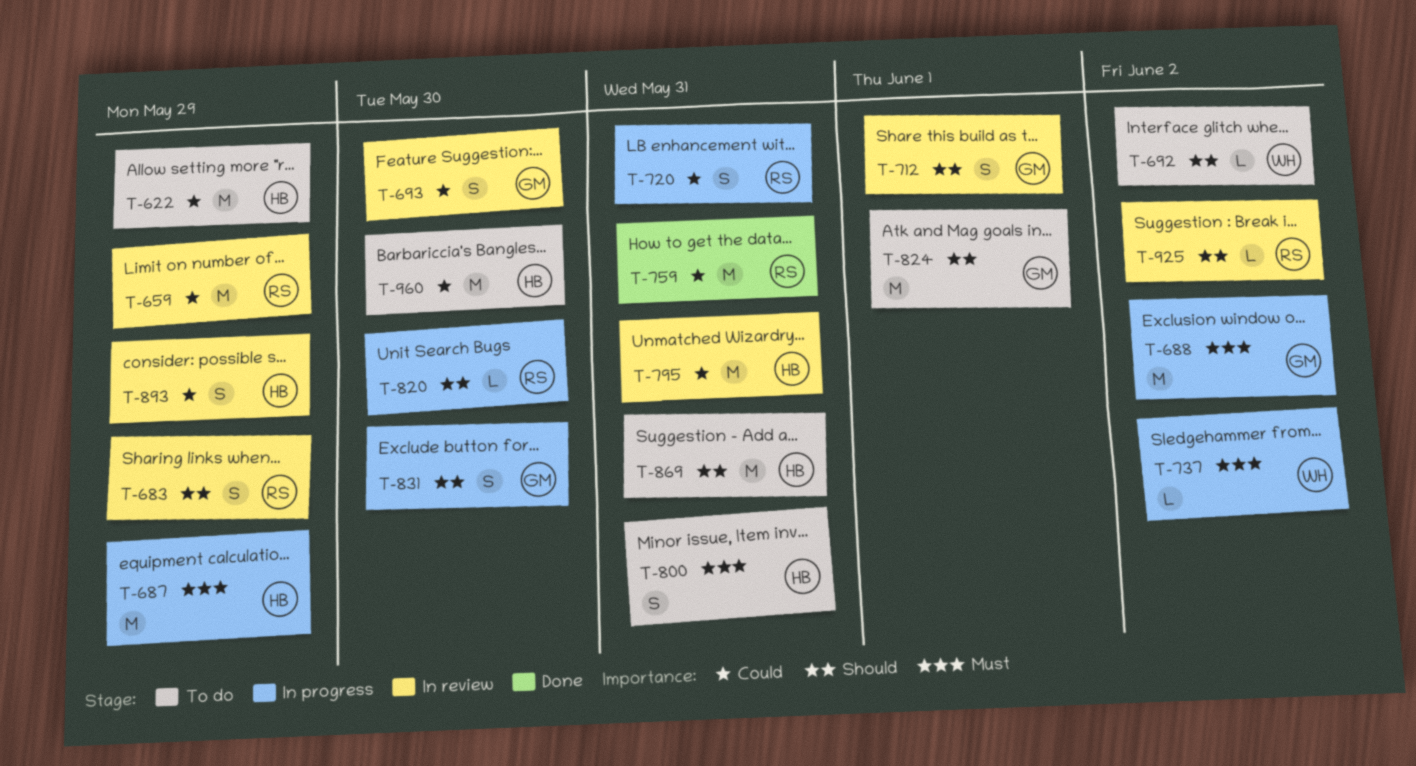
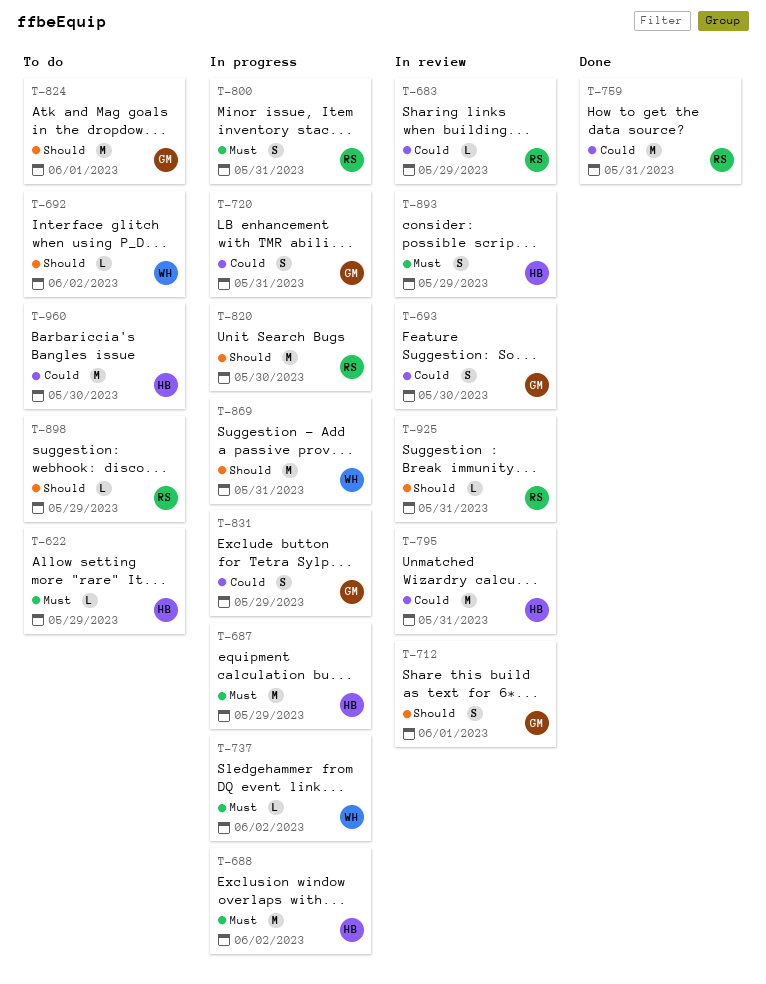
T-622, priority: Could -> Must
T-622, estimate: M -> L
T-659: present -> none
T-683, priority: Should -> Could
T-683, estimate: S -> L
T-688, owner: GM -> HB
T-720, owner: RS -> GM
T-800, status: To do -> In progress
T-800, owner: HB -> RS
T-820, estimate: L -> M
T-831, priority: Should -> Could
T-831, due: May 30 -> May 29
T-869, status: To do -> In progress
T-869, owner: HB -> WH
T-893, priority: Could -> Must
T-898: none -> present
T-925, due: Jun 2 -> May 31

